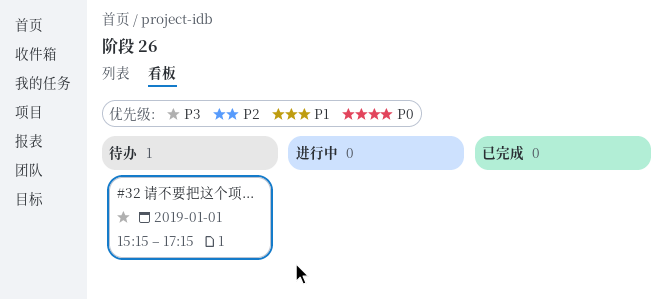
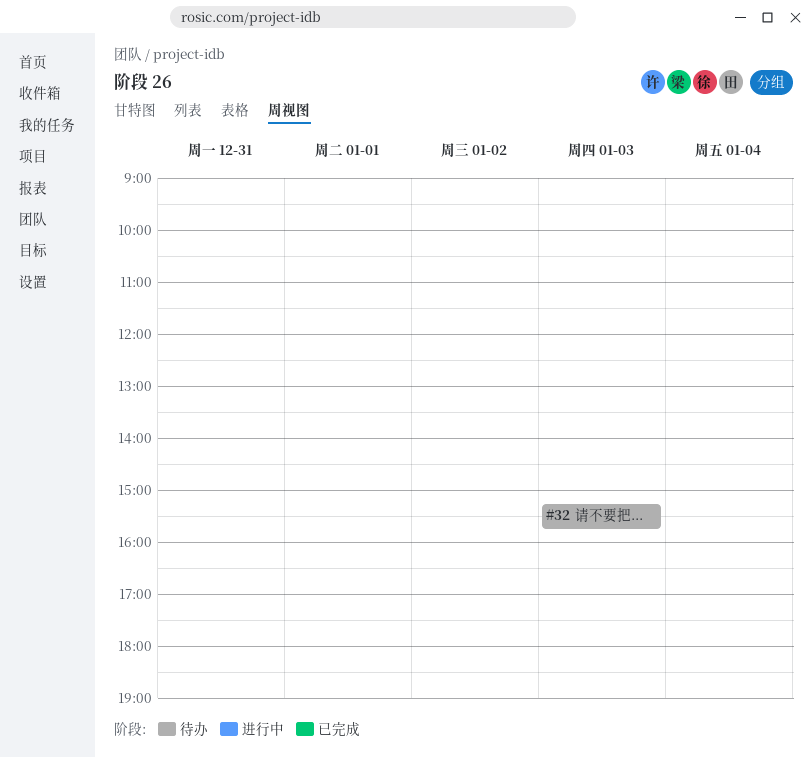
#32, day: Jan 1 -> Jan 3
#32, ends: 17:15 -> 15:45

